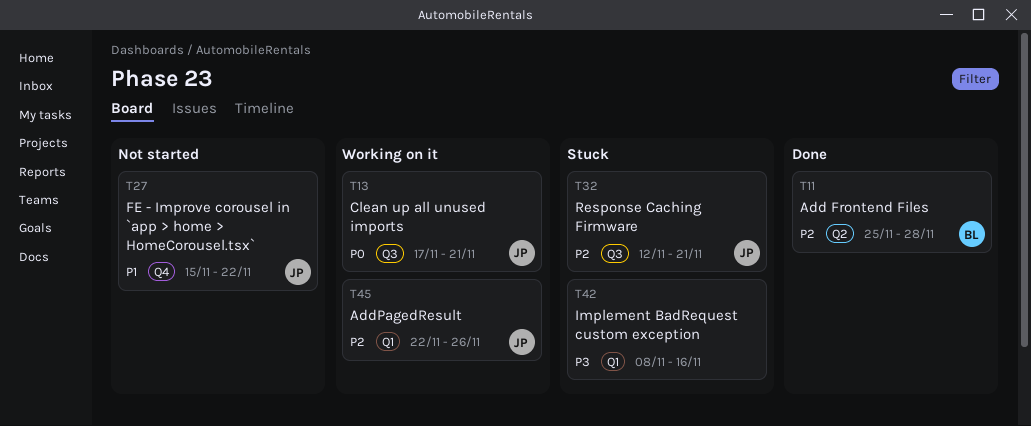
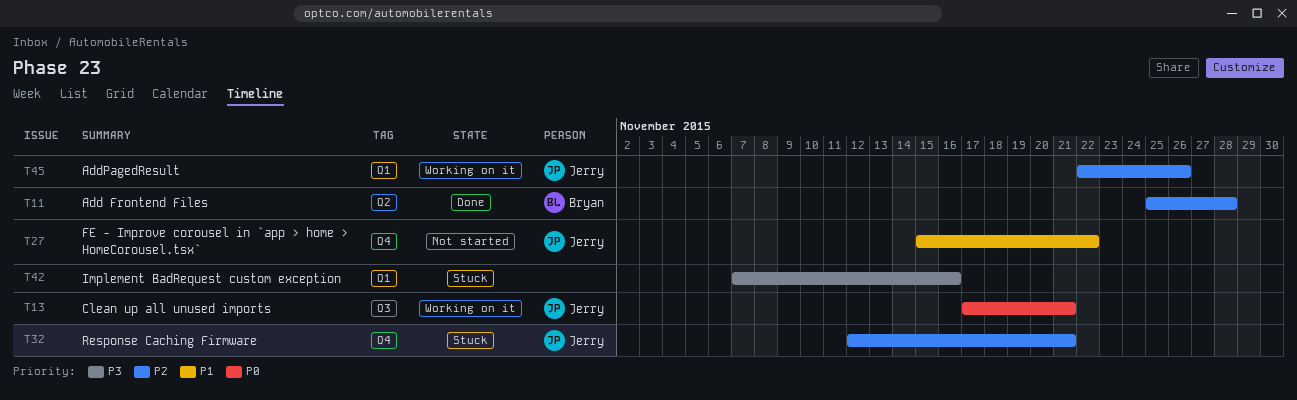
T32, label: Q3 -> Q4
T42, start: Nov 8 -> Nov 7

